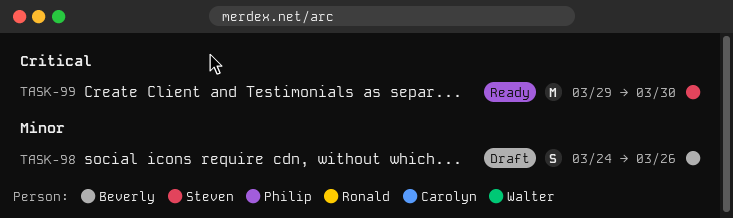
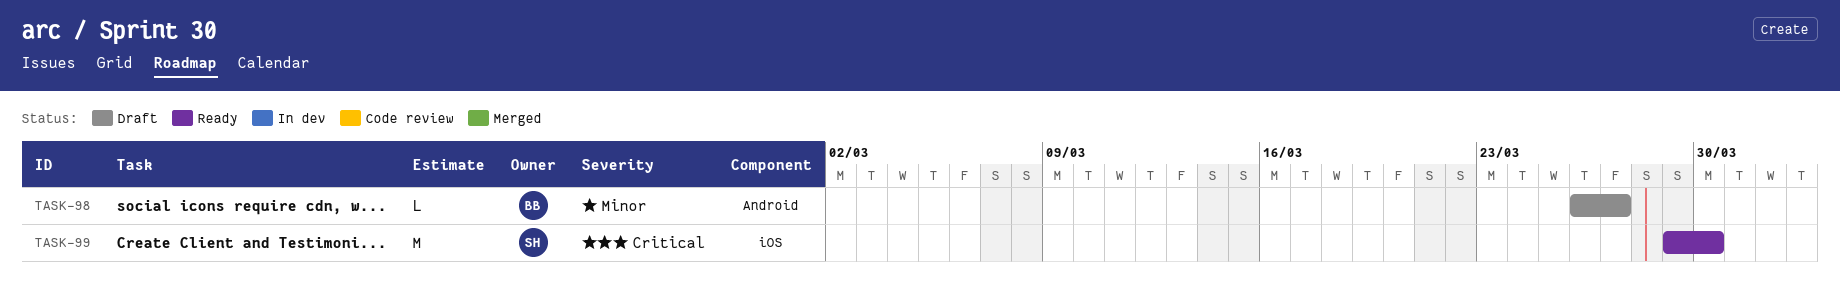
TASK-98, estimate: S -> L
TASK-98, start: Mar 24 -> Mar 26
TASK-98, due: Mar 26 -> Mar 27

